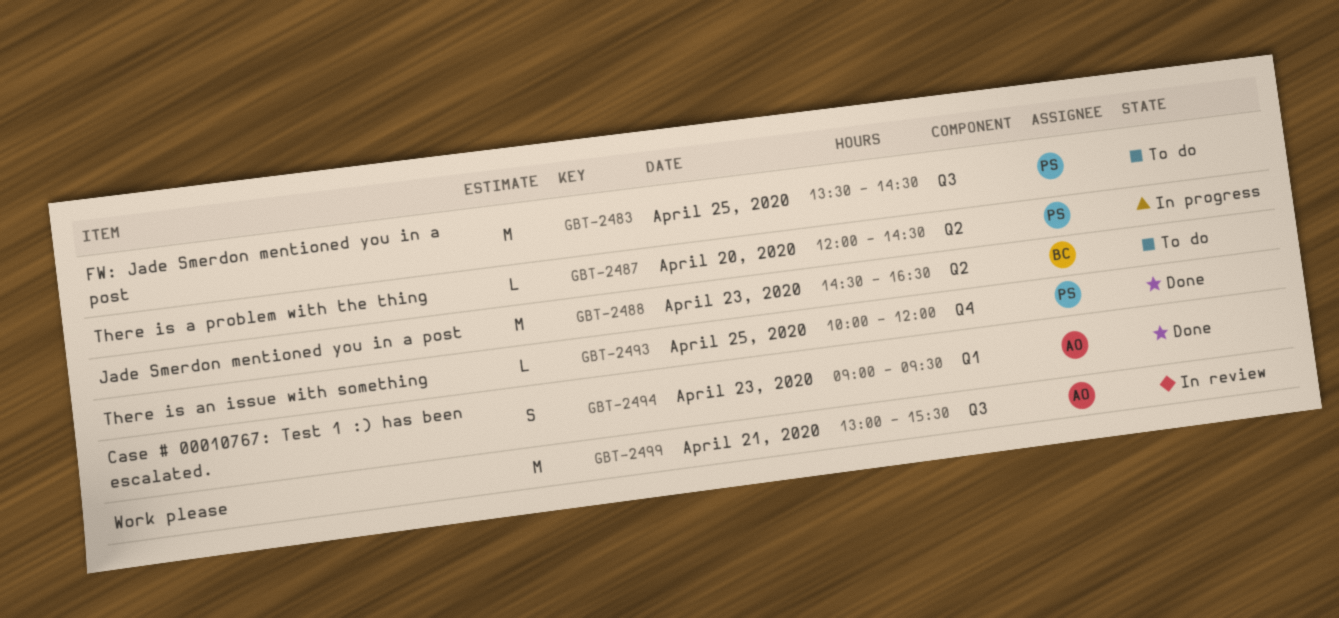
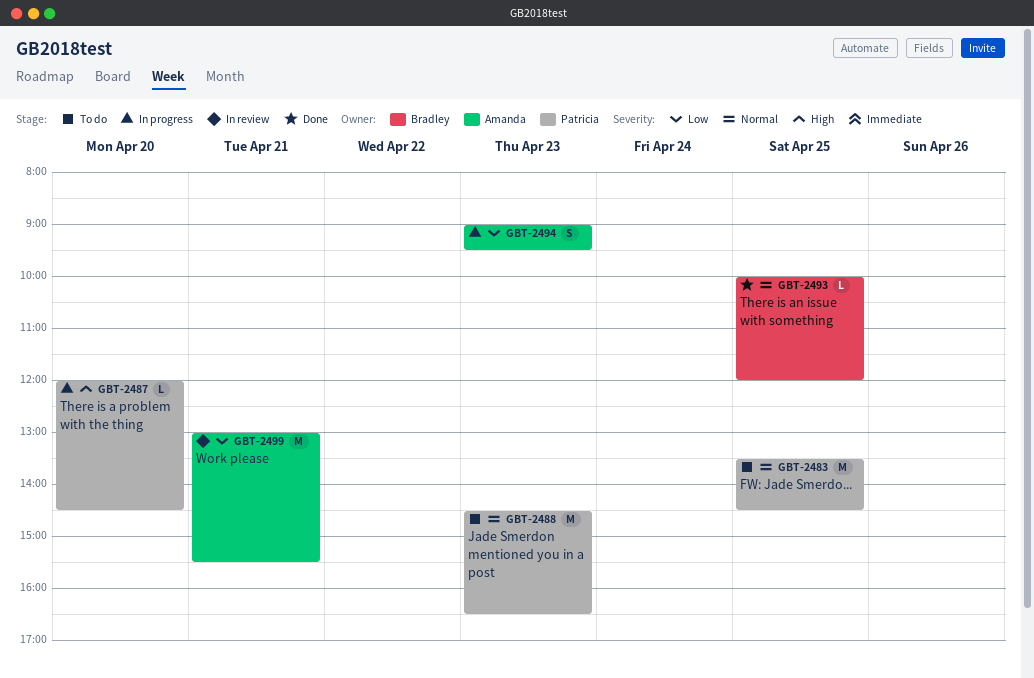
GBT-2488, owner: Bradley -> Patricia
GBT-2493, owner: Patricia -> Bradley
GBT-2494, status: Done -> In progress

